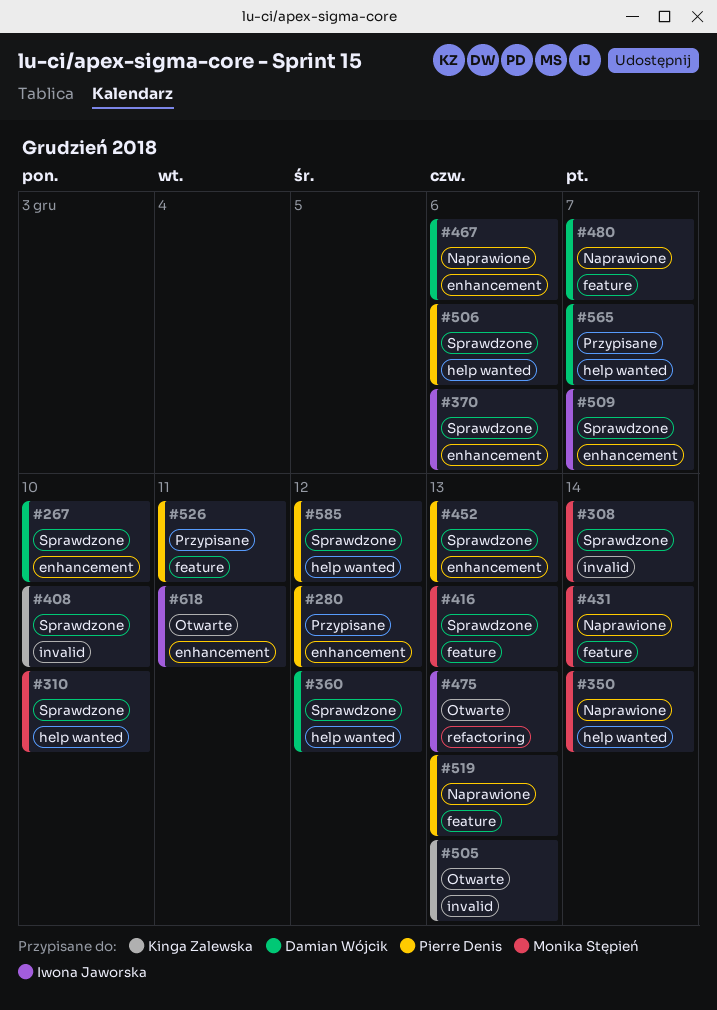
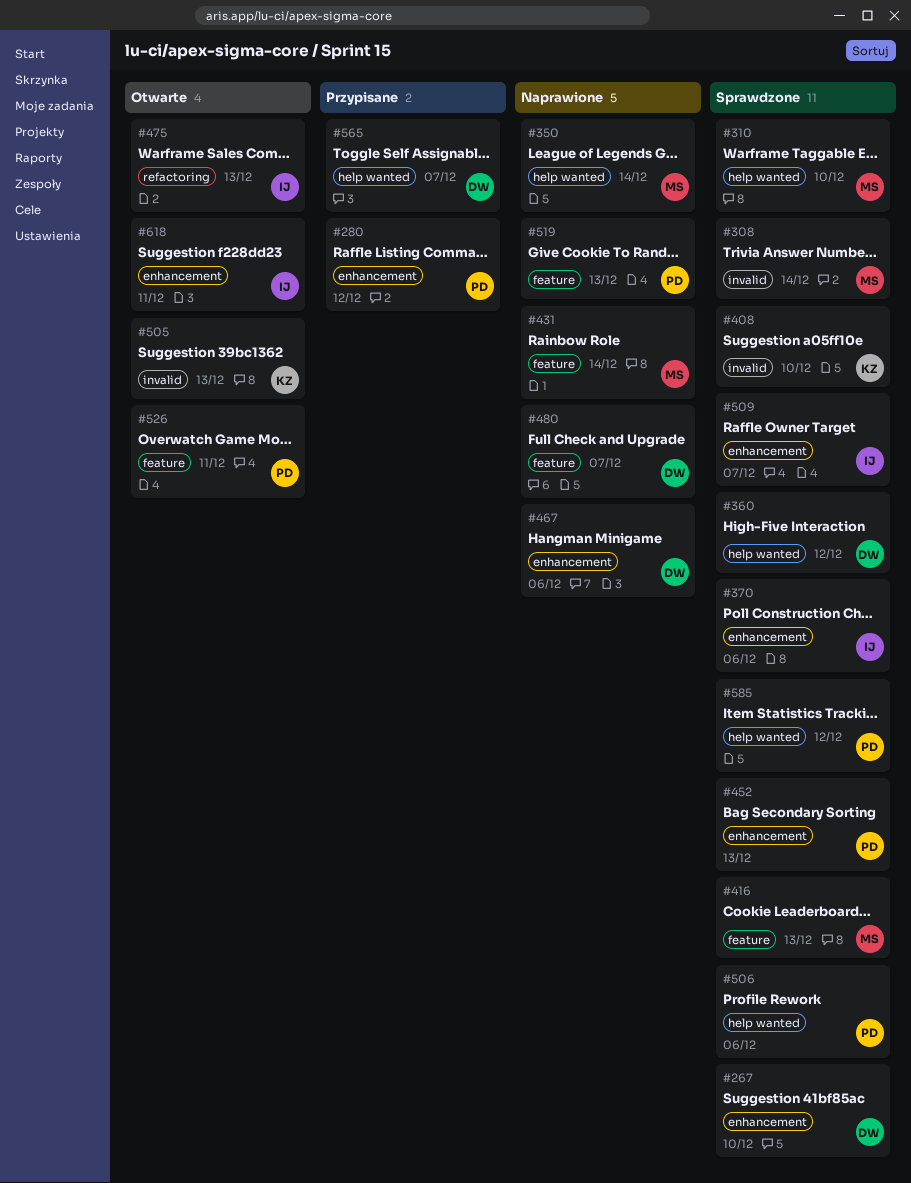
#526, status: Przypisane -> Otwarte

